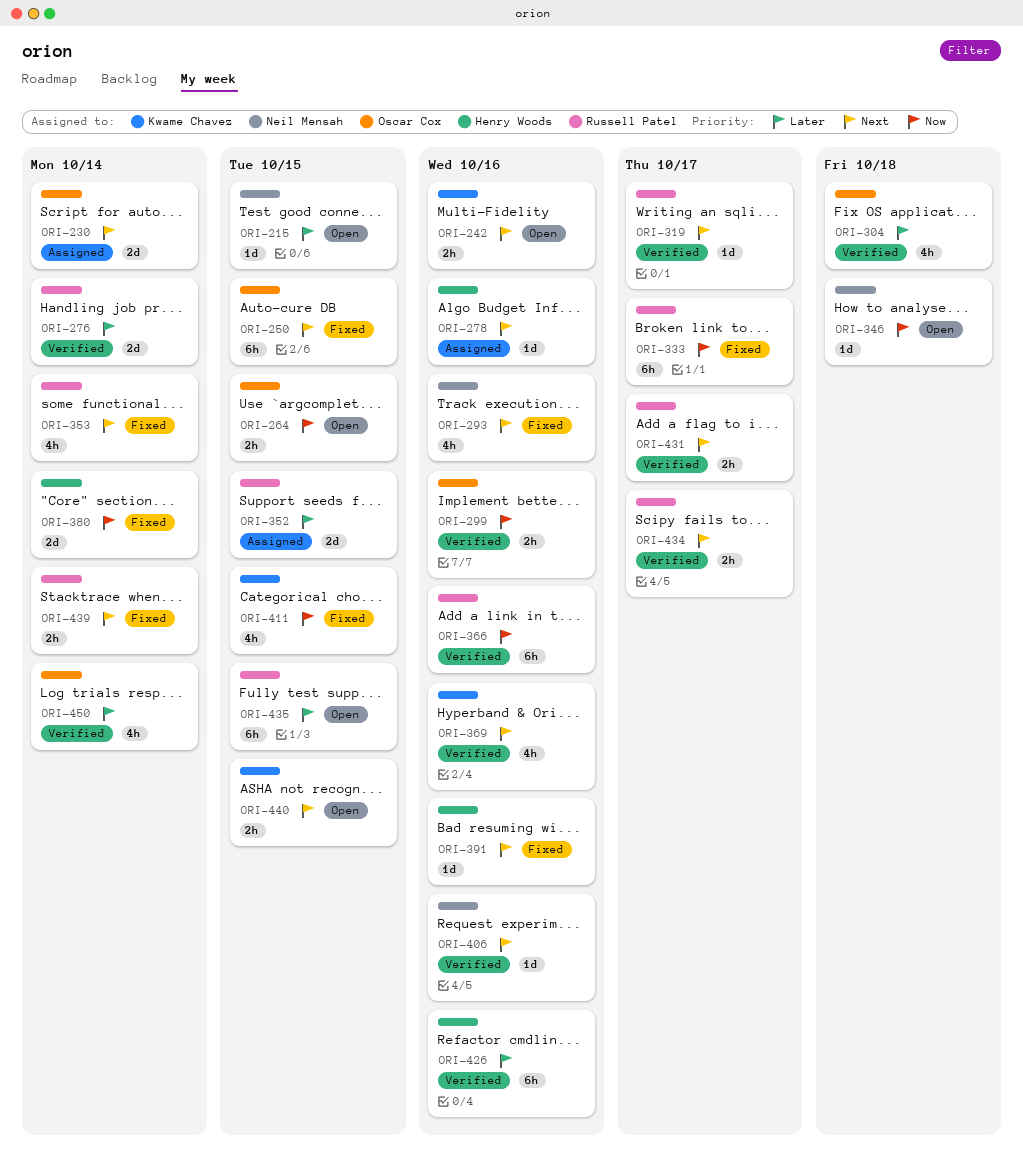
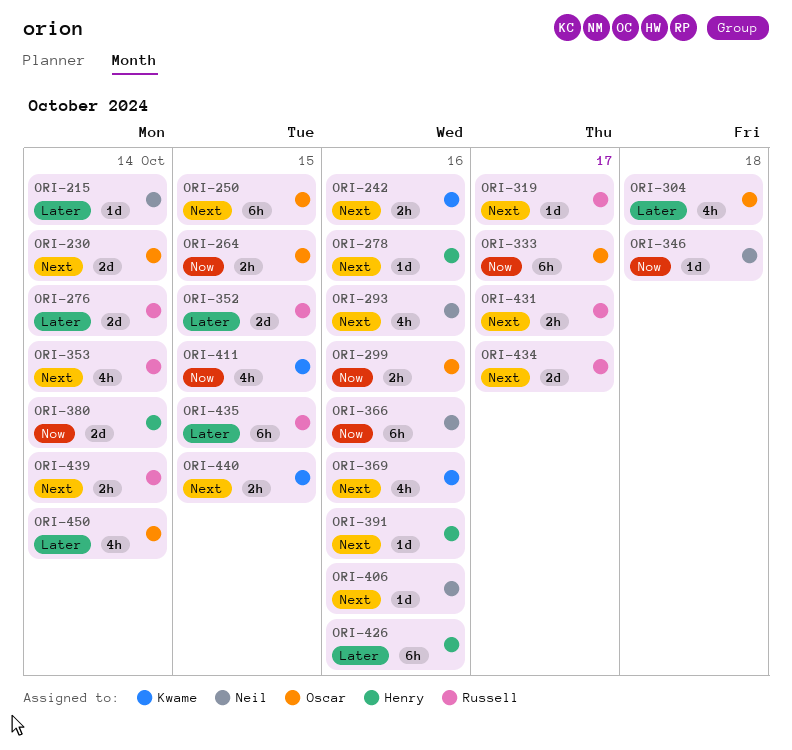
ORI-215, due: Oct 15 -> Oct 14
ORI-333, owner: Russell Patel -> Oscar Cox
ORI-366, owner: Russell Patel -> Neil Mensah
ORI-434, estimate: 2h -> 2d

